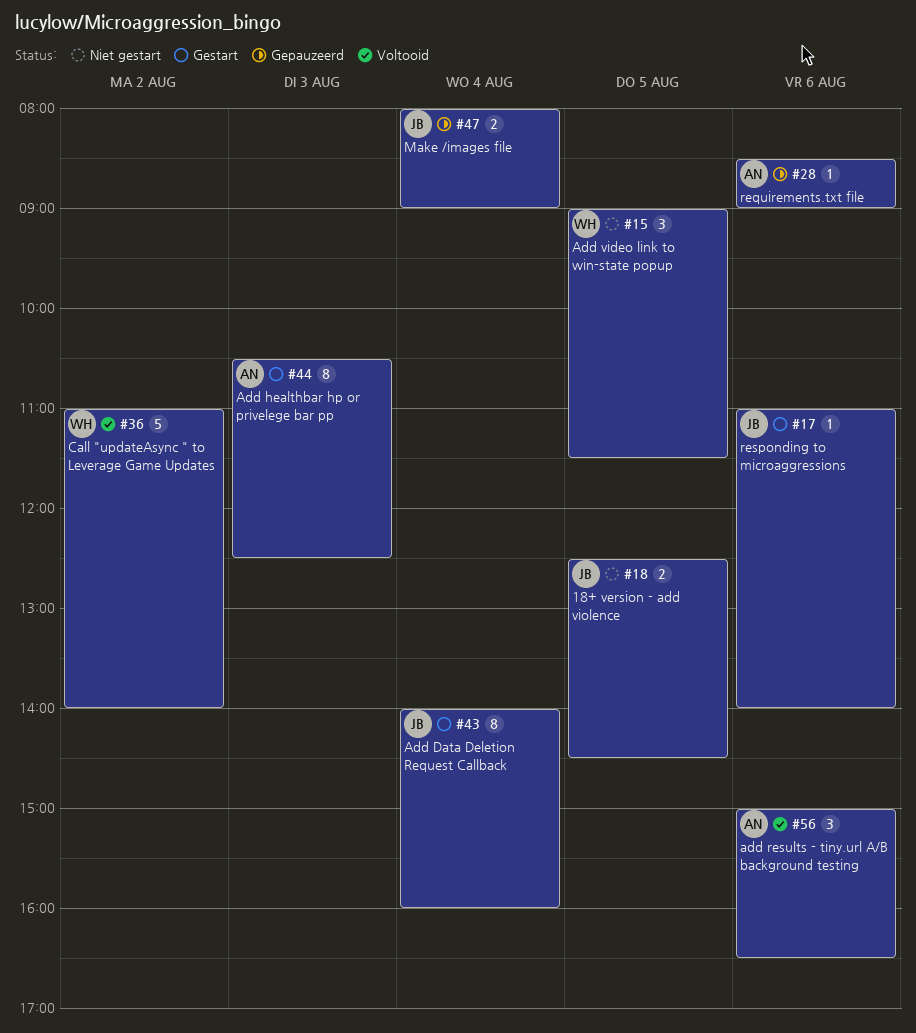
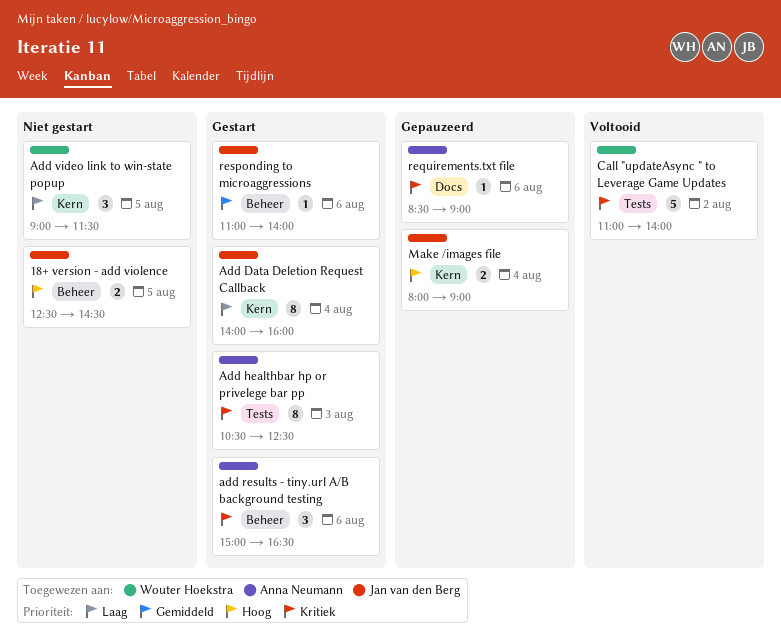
add results - tiny.url A/B background testing, status: Voltooid -> Gestart

